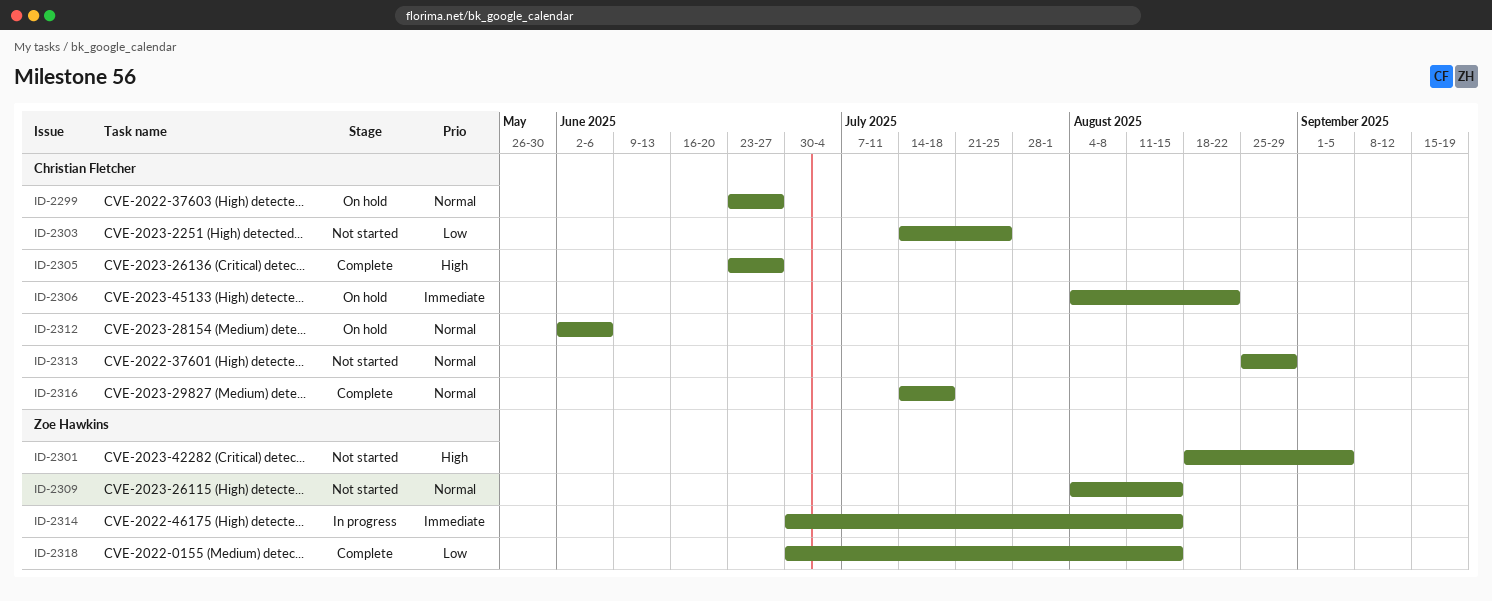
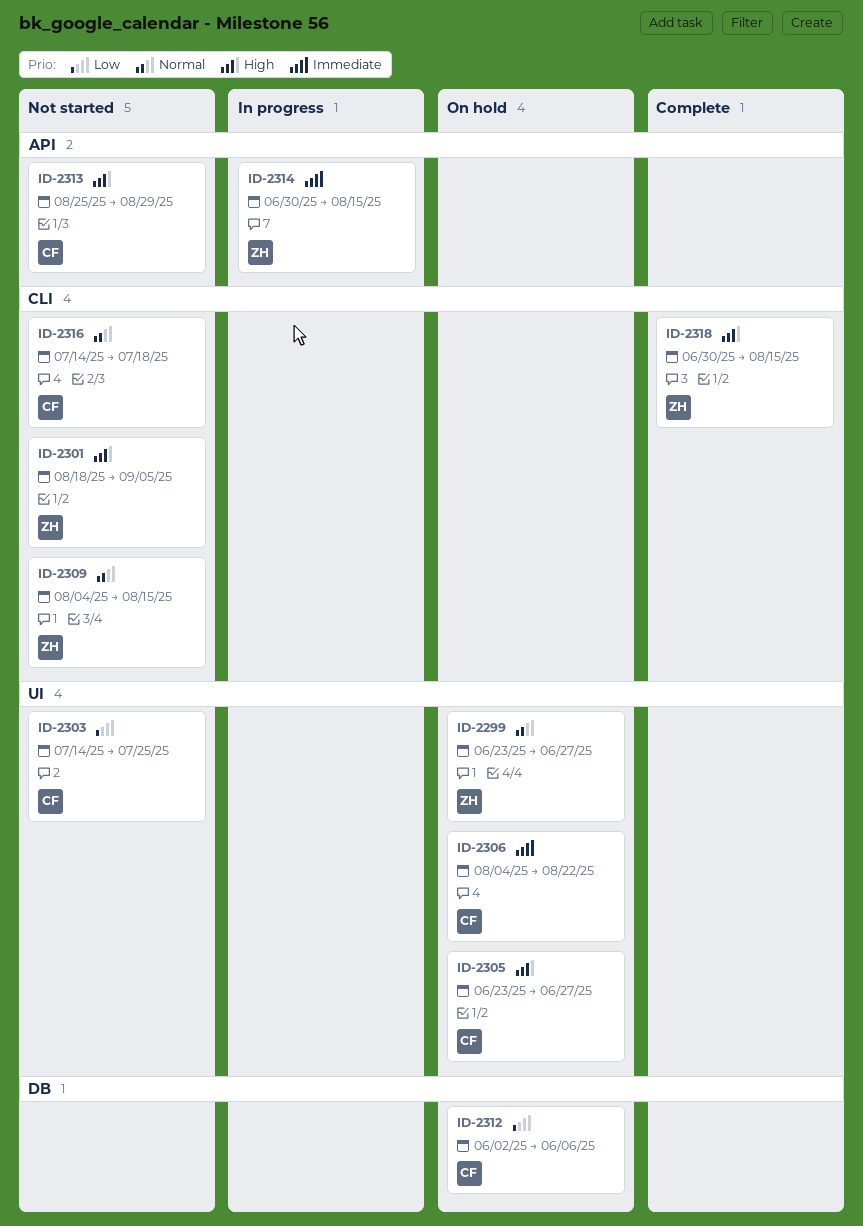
ID-2299, owner: Christian Fletcher -> Zoe Hawkins
ID-2305, status: Complete -> On hold
ID-2312, priority: Normal -> Low
ID-2313, priority: Normal -> High
ID-2316, status: Complete -> Not started
ID-2318, priority: Low -> High

